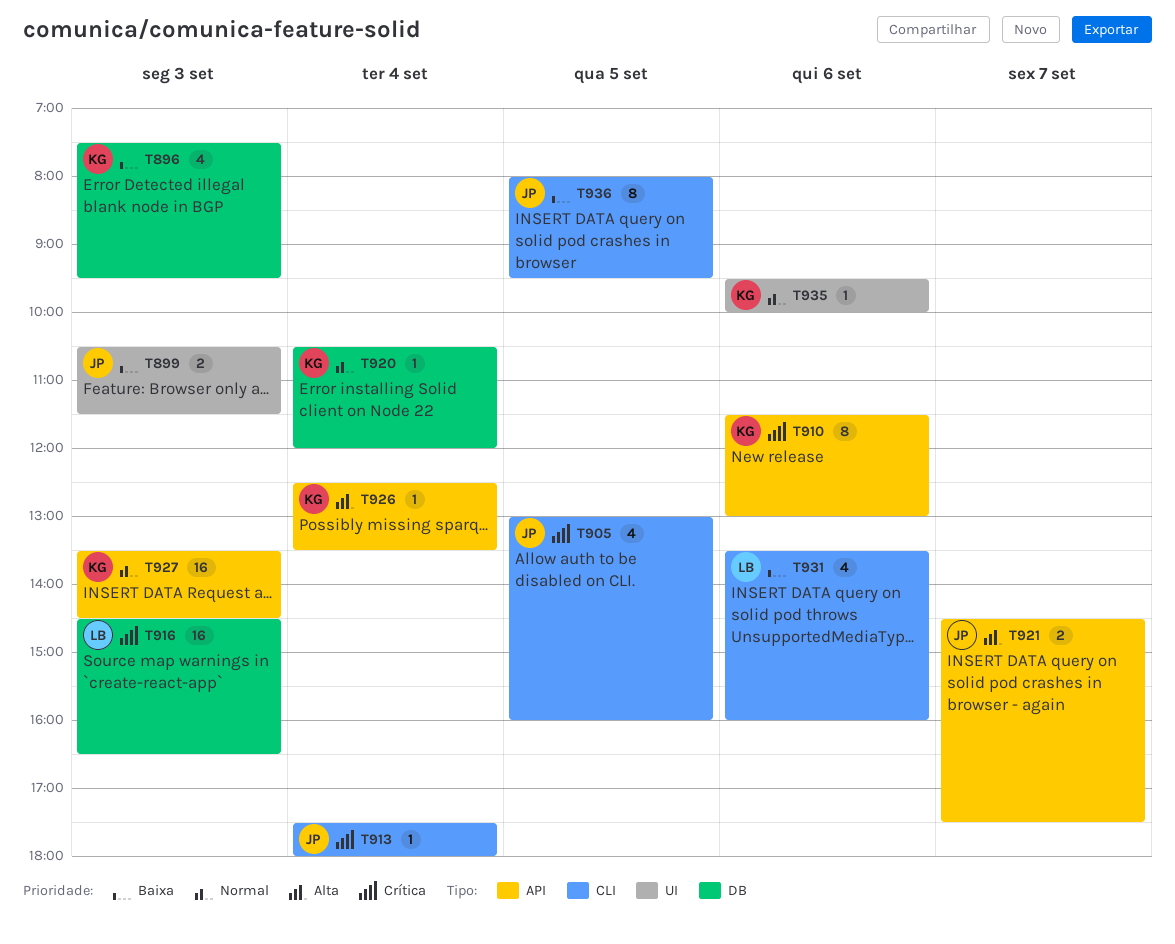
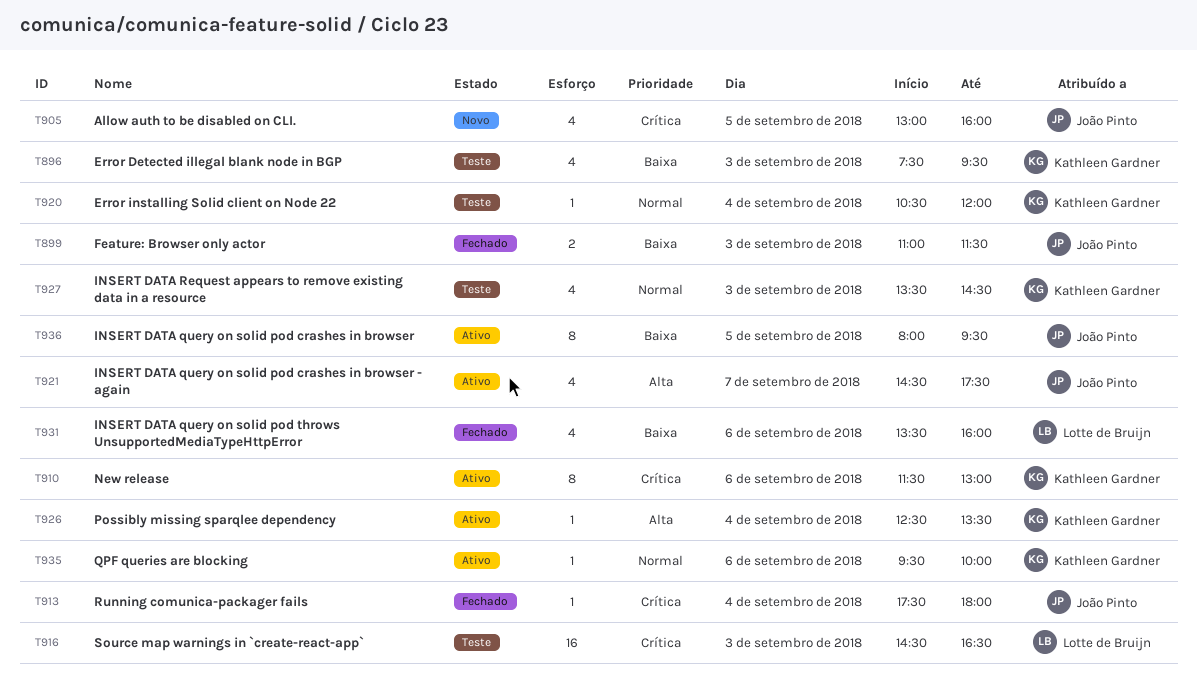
T899, begins: 10:30 -> 11:00
T921, estimate: 2 -> 4
T927, estimate: 16 -> 4

